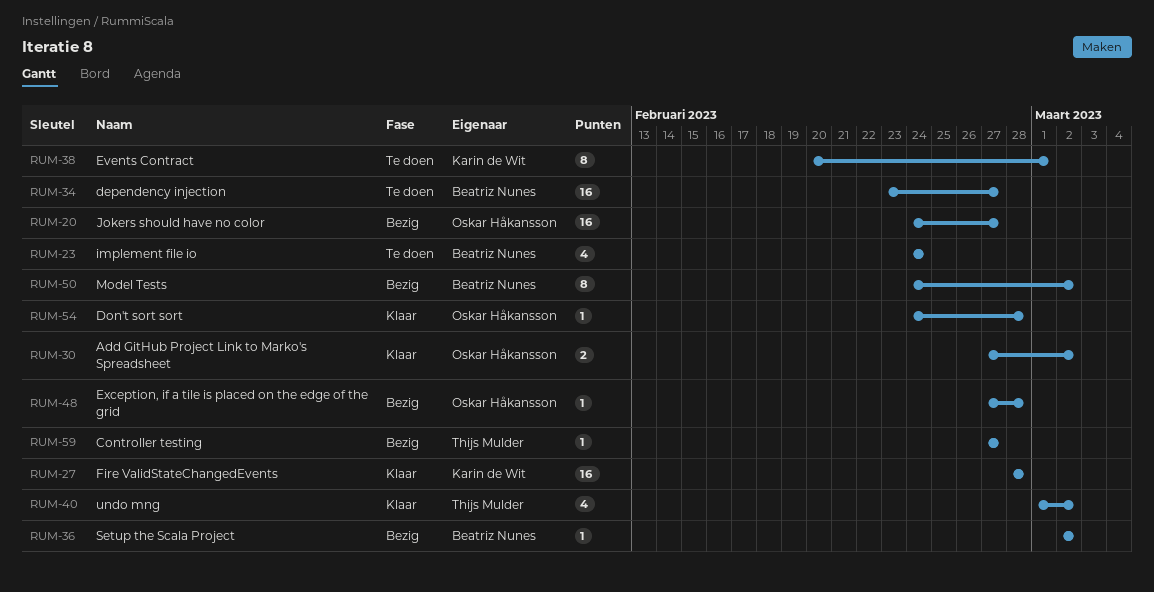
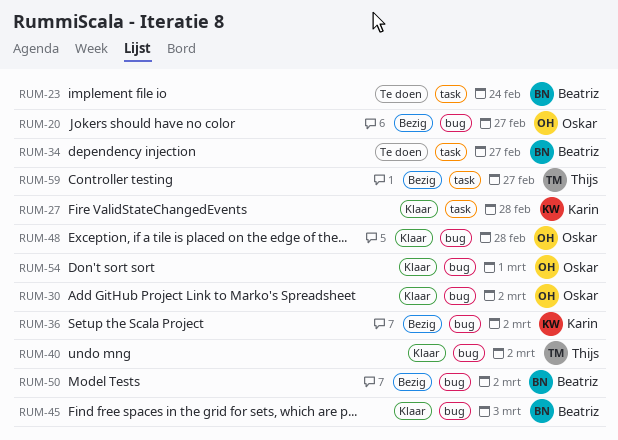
RUM-36, owner: Beatriz Nunes -> Karin de Wit
RUM-38: present -> none
RUM-45: none -> present
RUM-48, status: Bezig -> Klaar
RUM-54, due: Feb 28 -> Mar 1

